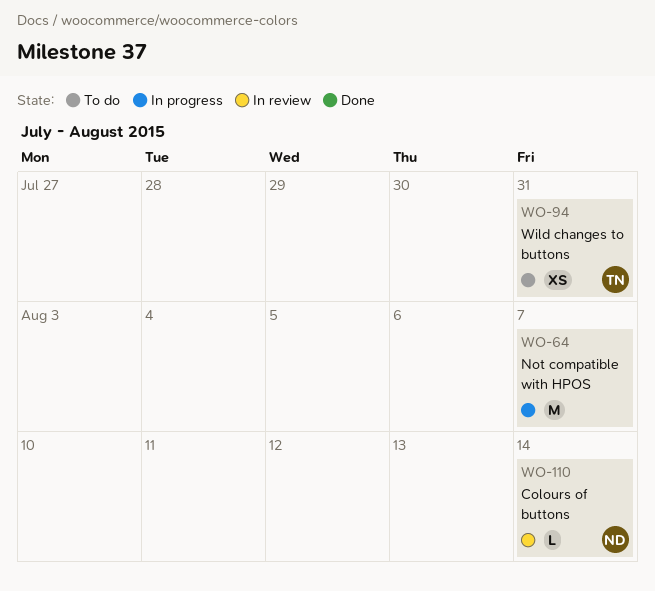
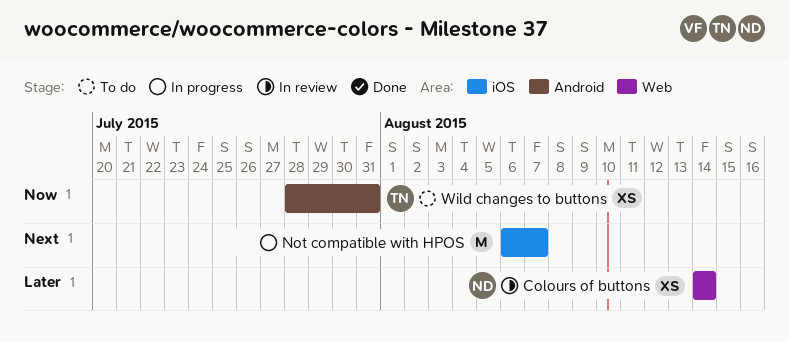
Colours of buttons, estimate: L -> XS

